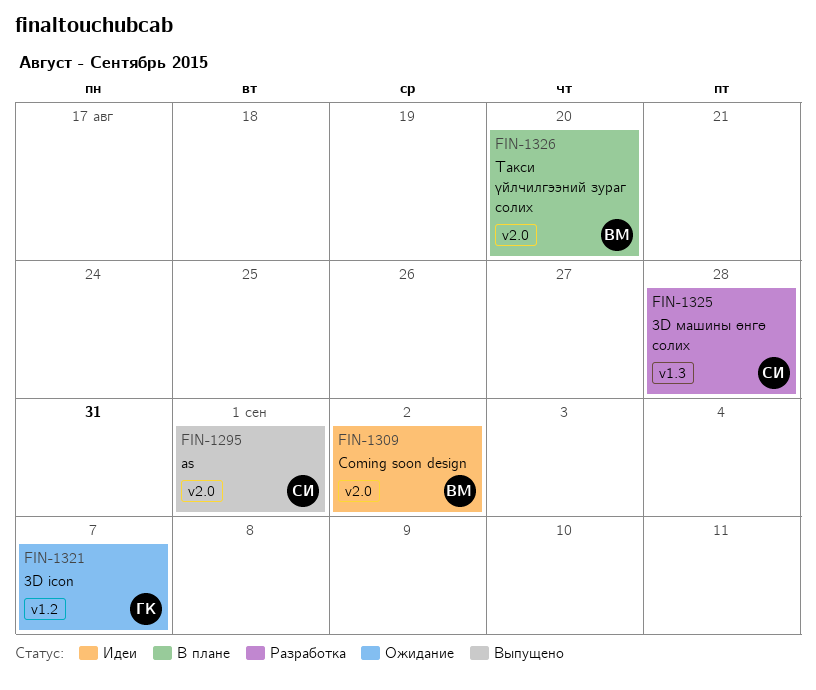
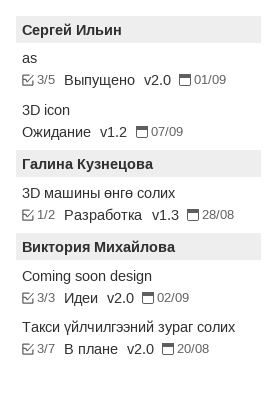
3D icon, owner: Галина Кузнецова -> Сергей Ильин
3D машины өнгө солих, owner: Сергей Ильин -> Галина Кузнецова

